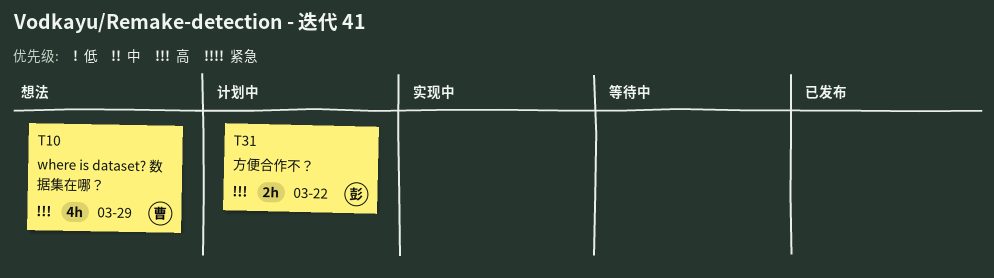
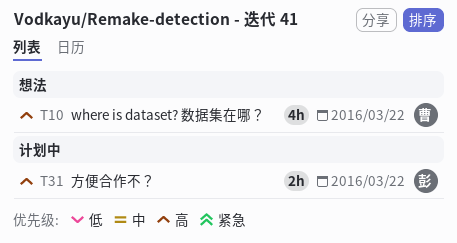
T10, due: Mar 29 -> Mar 22

